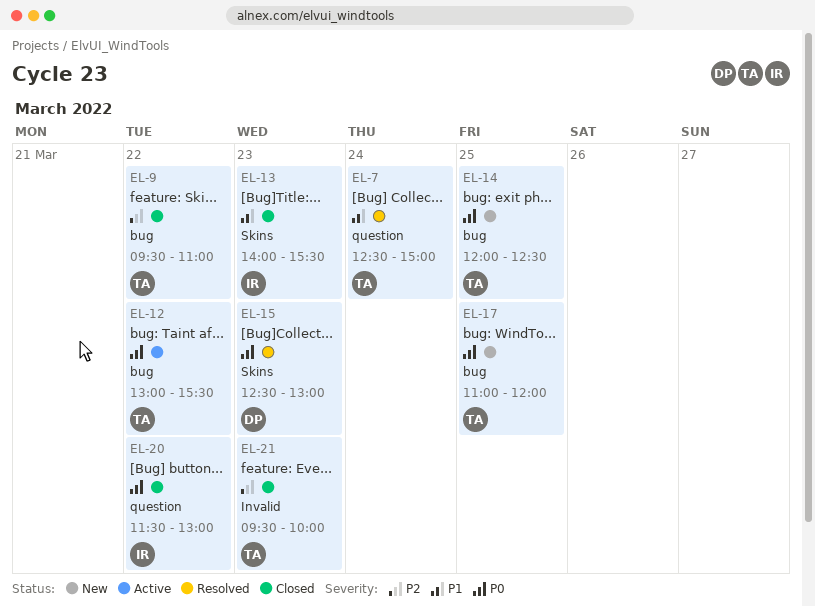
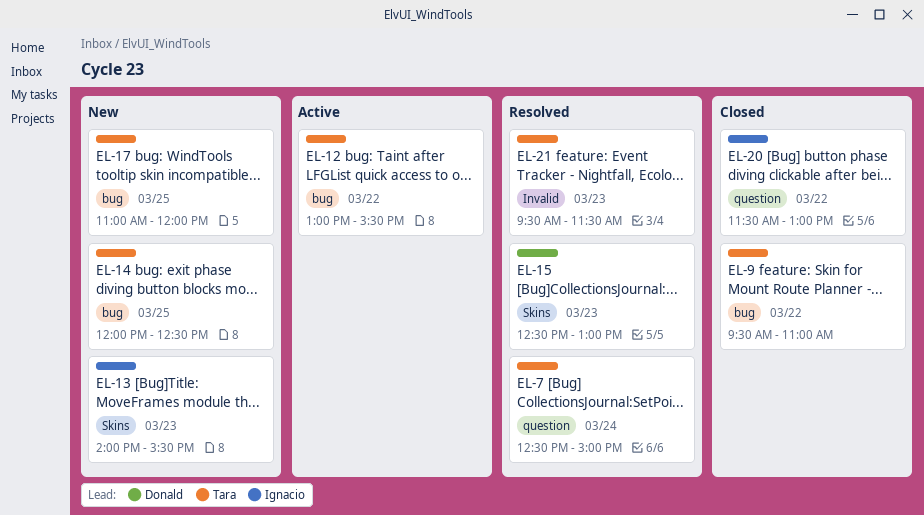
EL-13, status: Closed -> New
EL-21, status: Closed -> Resolved
EL-21, ends: 10:00 -> 11:30

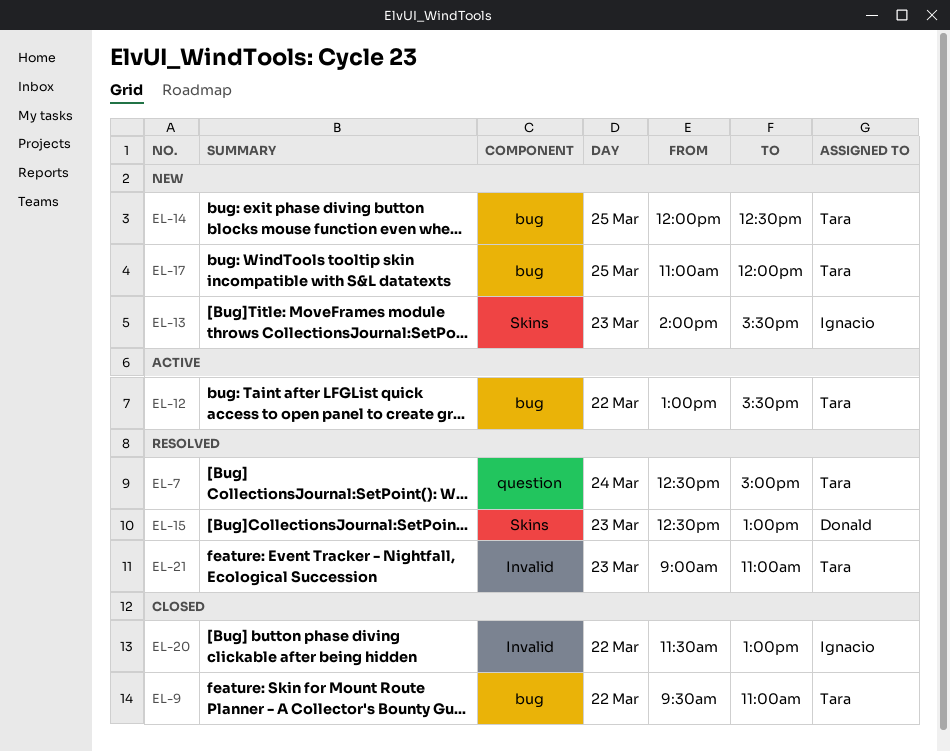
EL-20, label: question -> Invalid
EL-21, begins: 09:30 -> 09:00
EL-21, ends: 11:30 -> 11:00

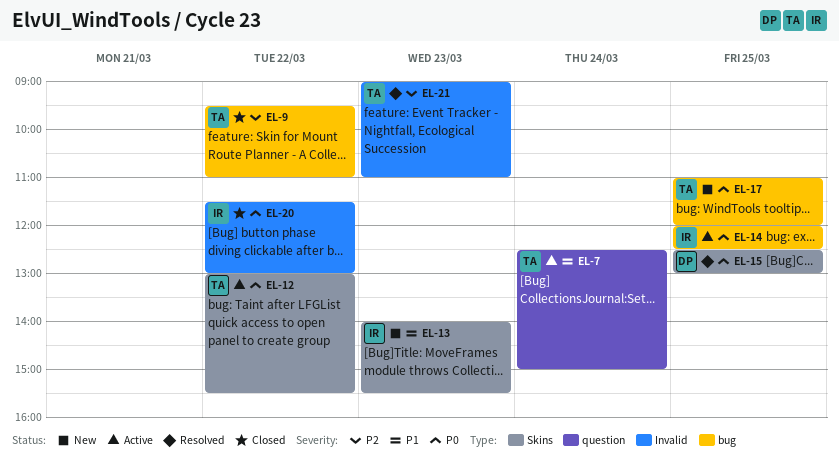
EL-7, status: Resolved -> Active
EL-12, label: bug -> Skins
EL-14, status: New -> Active
EL-14, owner: Tara -> Ignacio
EL-15, day: Mar 23 -> Mar 25

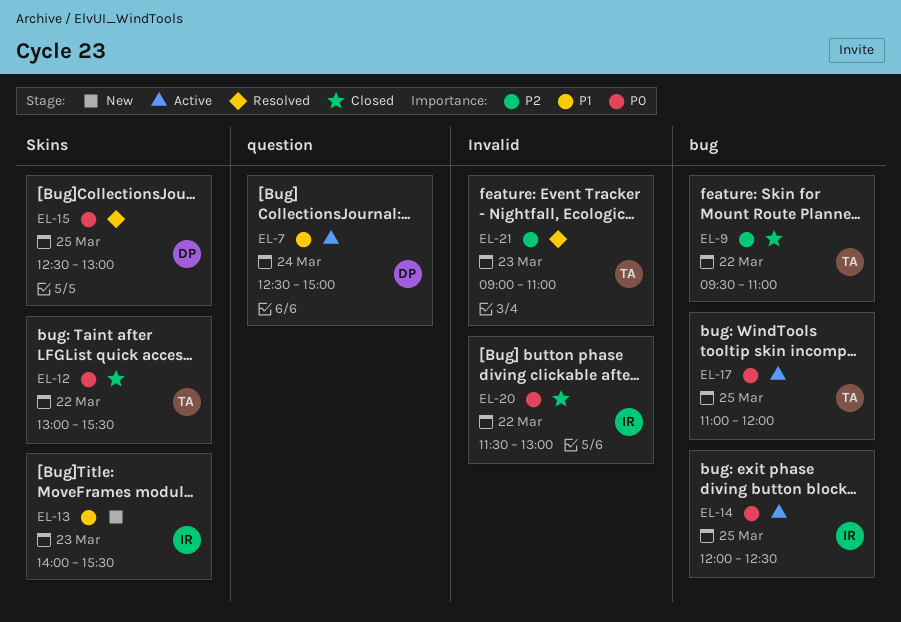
EL-7, owner: TA -> DP
EL-12, status: Active -> Closed
EL-17, status: New -> Active

